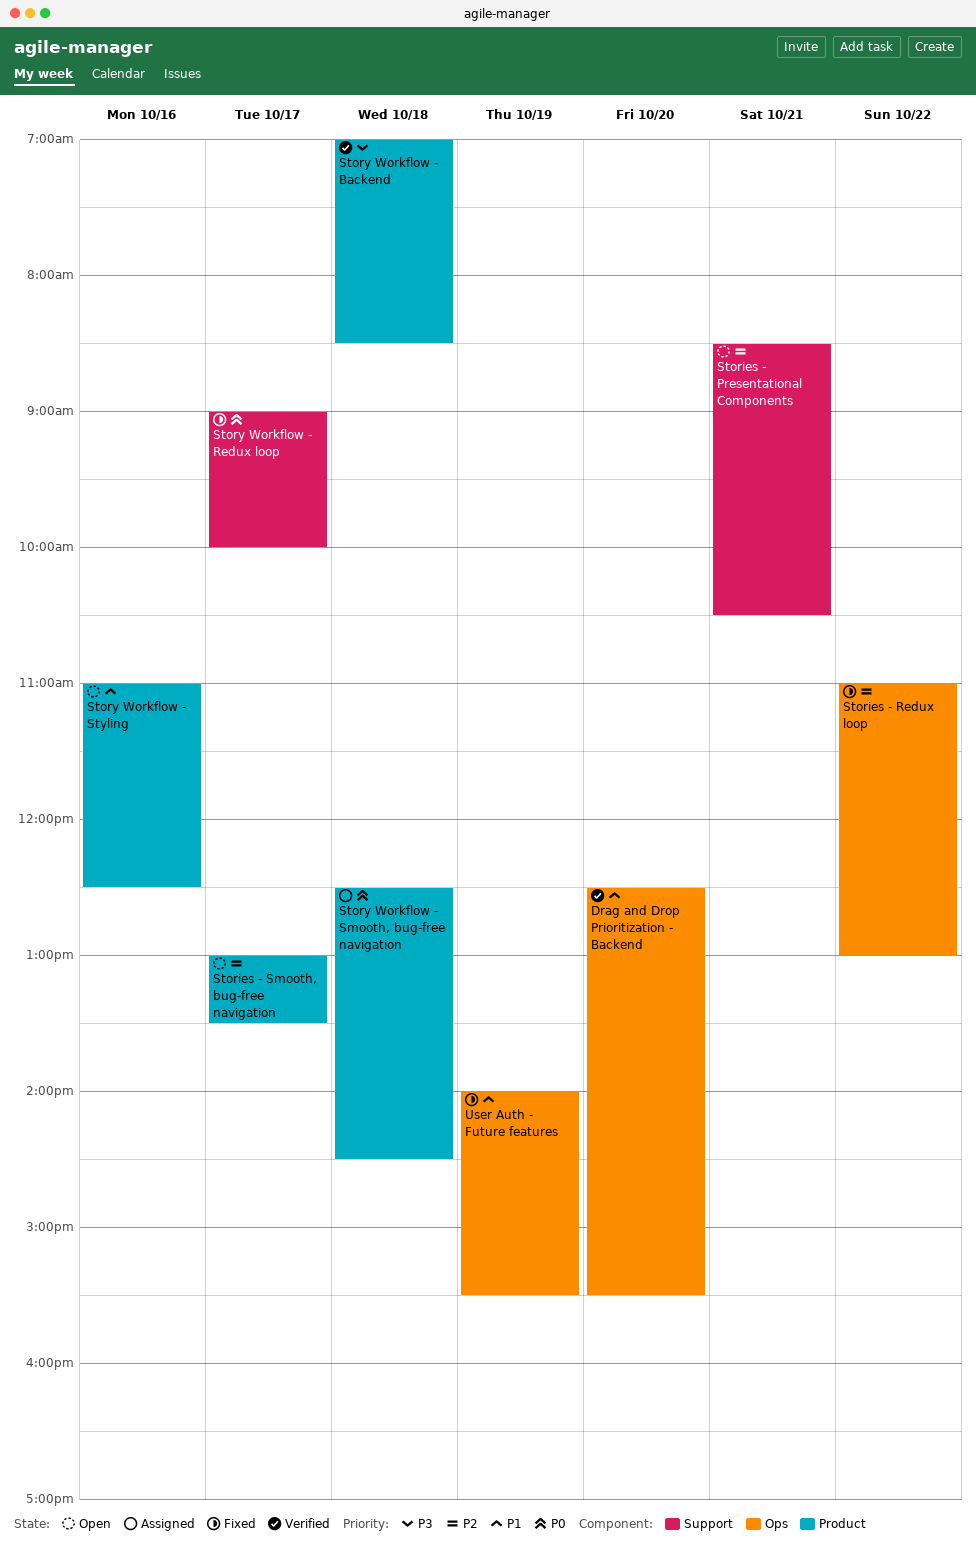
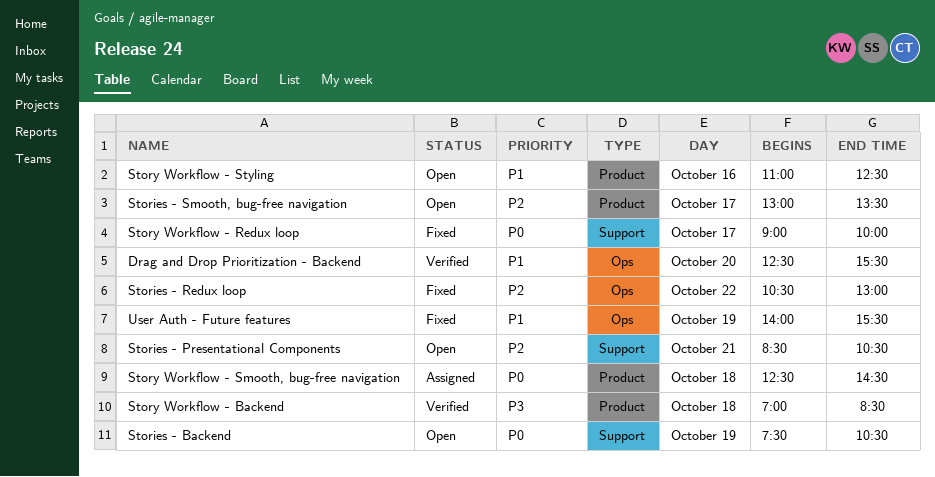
Stories - Backend: none -> present
Stories - Redux loop, begins: 11:00 -> 10:30

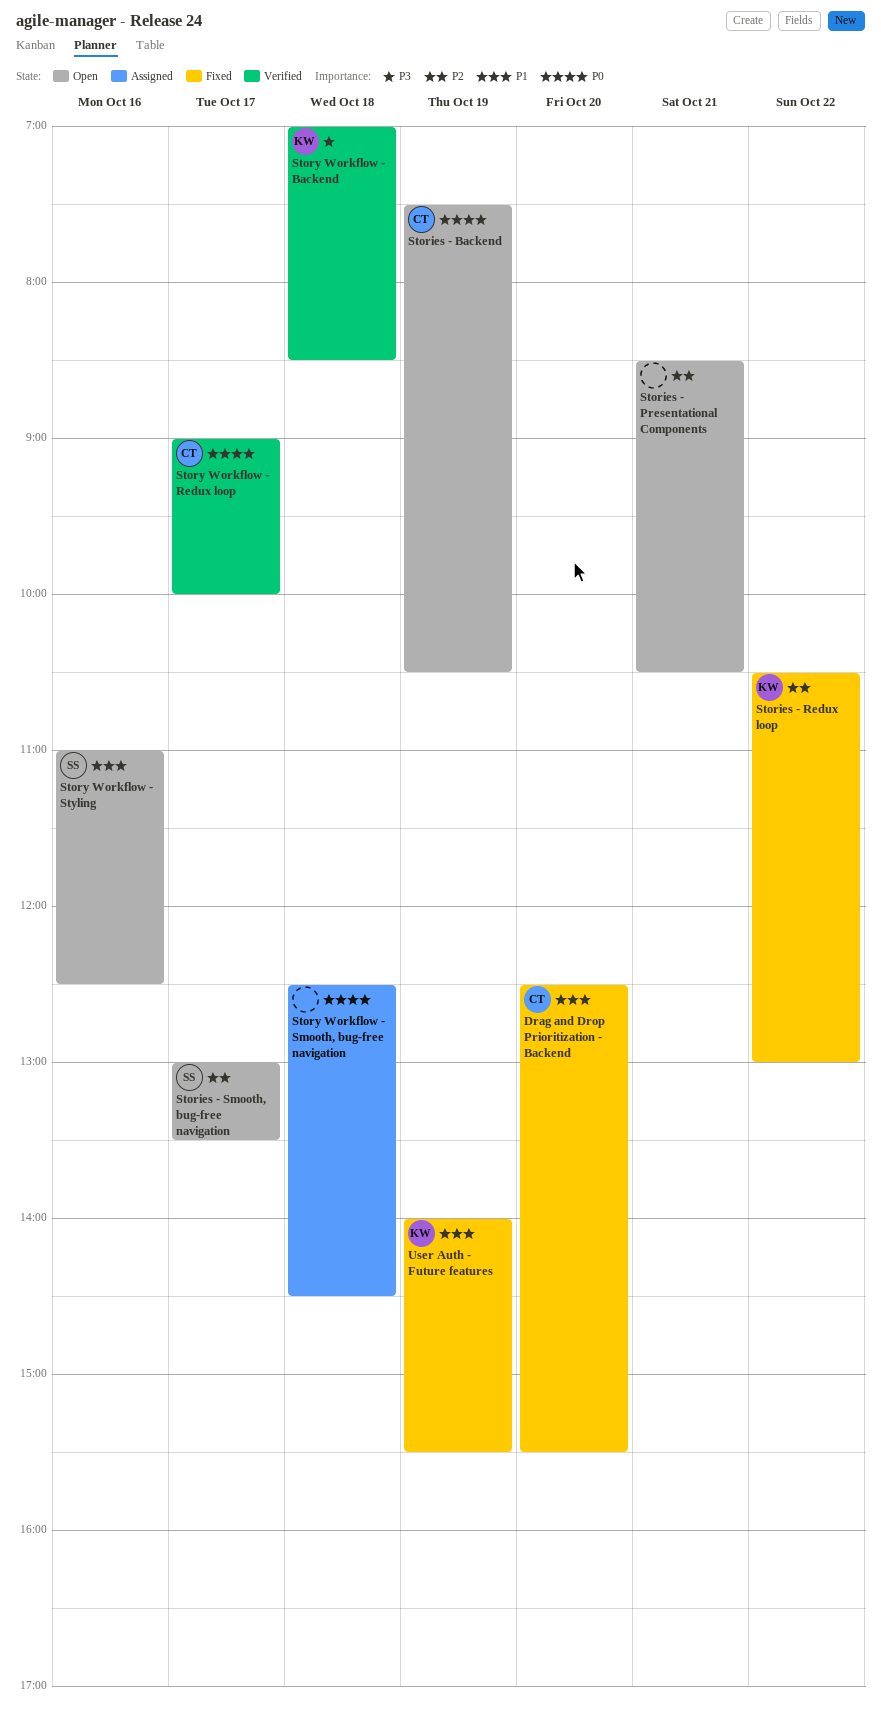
Drag and Drop Prioritization - Backend, status: Verified -> Fixed
Story Workflow - Redux loop, status: Fixed -> Verified

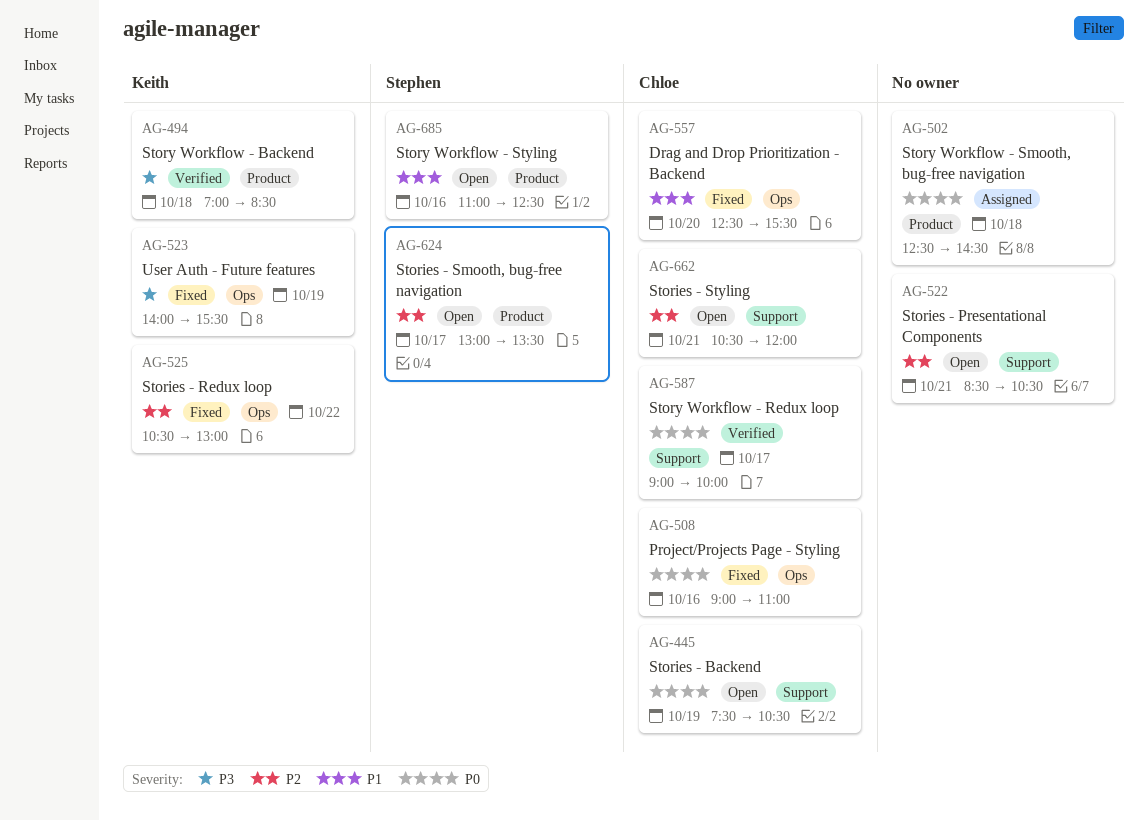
Project/Projects Page - Styling: none -> present
Stories - Styling: none -> present
User Auth - Future features, priority: P1 -> P3

